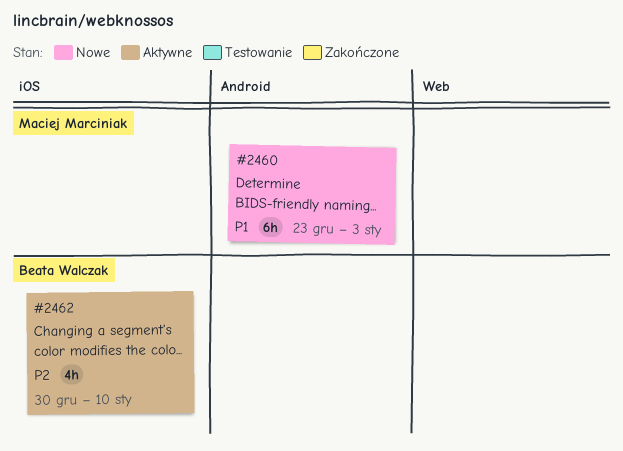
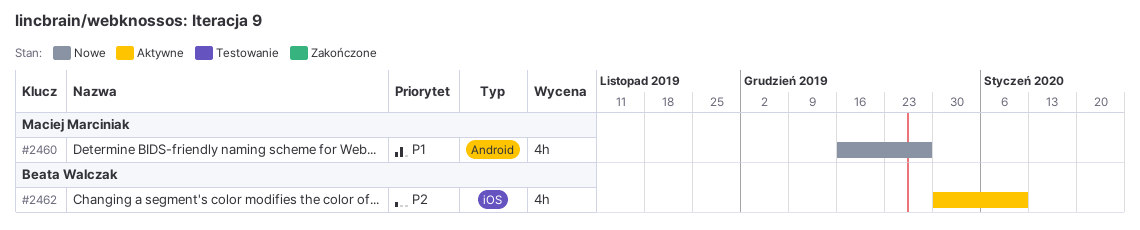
#2460, estimate: 6h -> 4h
#2460, start: Dec 23 -> Dec 16
#2460, due: Jan 3 -> Dec 27

